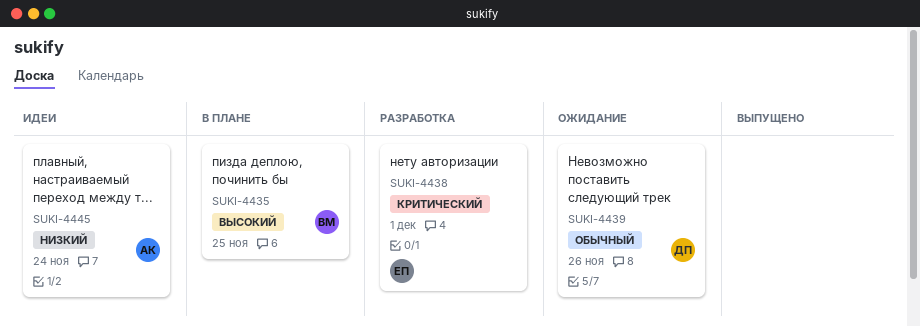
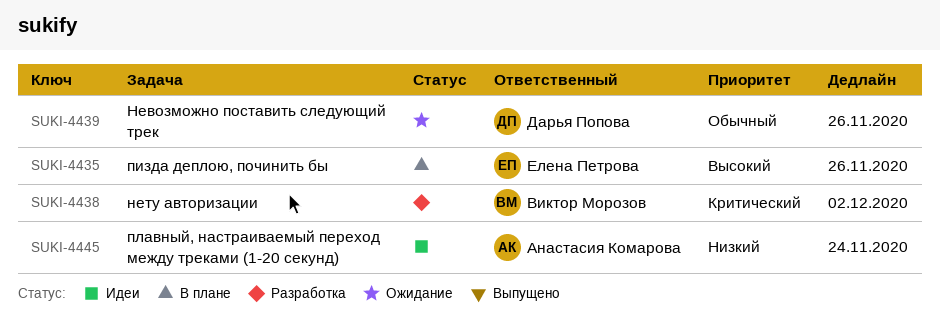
SUKI-4435, owner: Виктор Морозов -> Елена Петрова
SUKI-4435, due: Nov 25 -> Nov 26
SUKI-4438, owner: Елена Петрова -> Виктор Морозов
SUKI-4438, due: Dec 1 -> Dec 2

